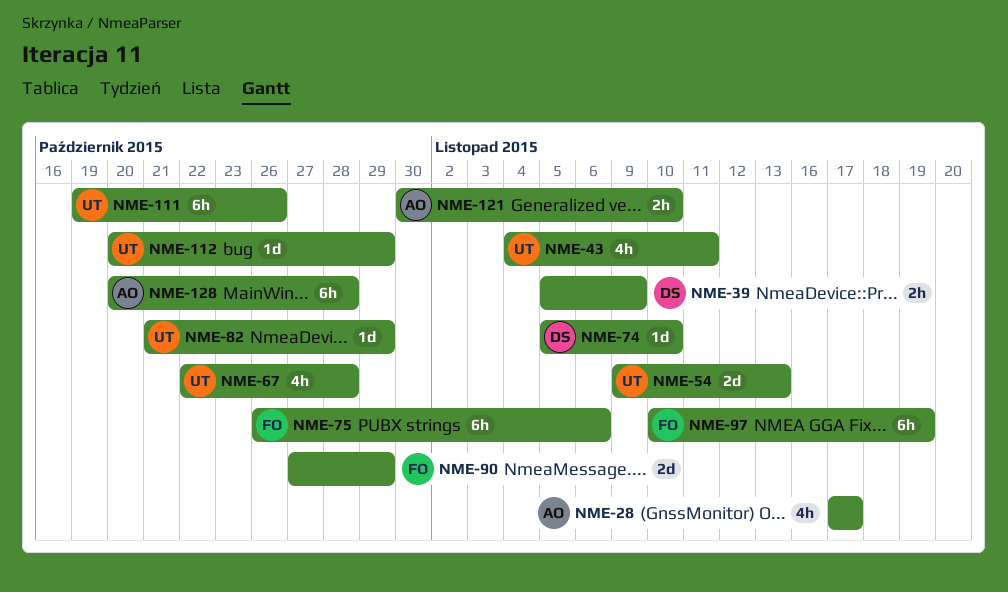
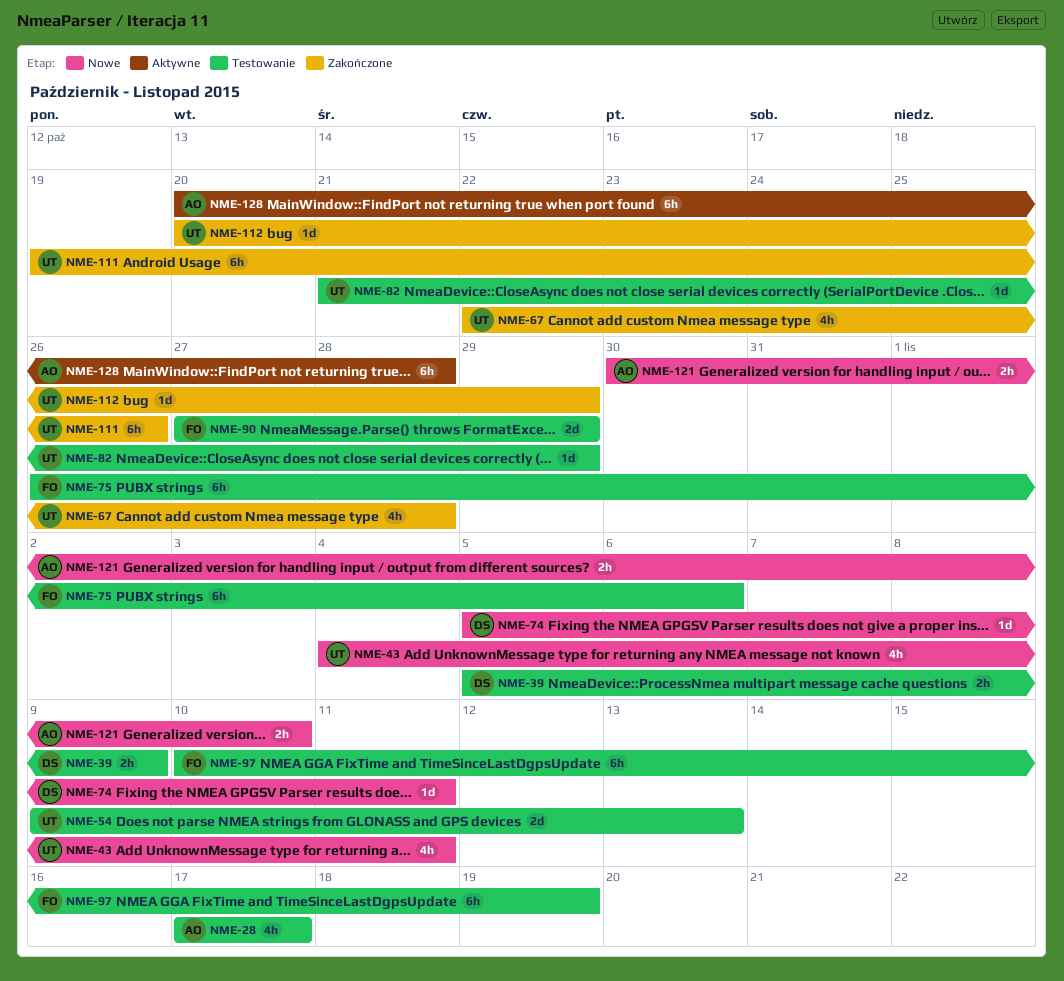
NME-74, due: Nov 10 -> Nov 11

